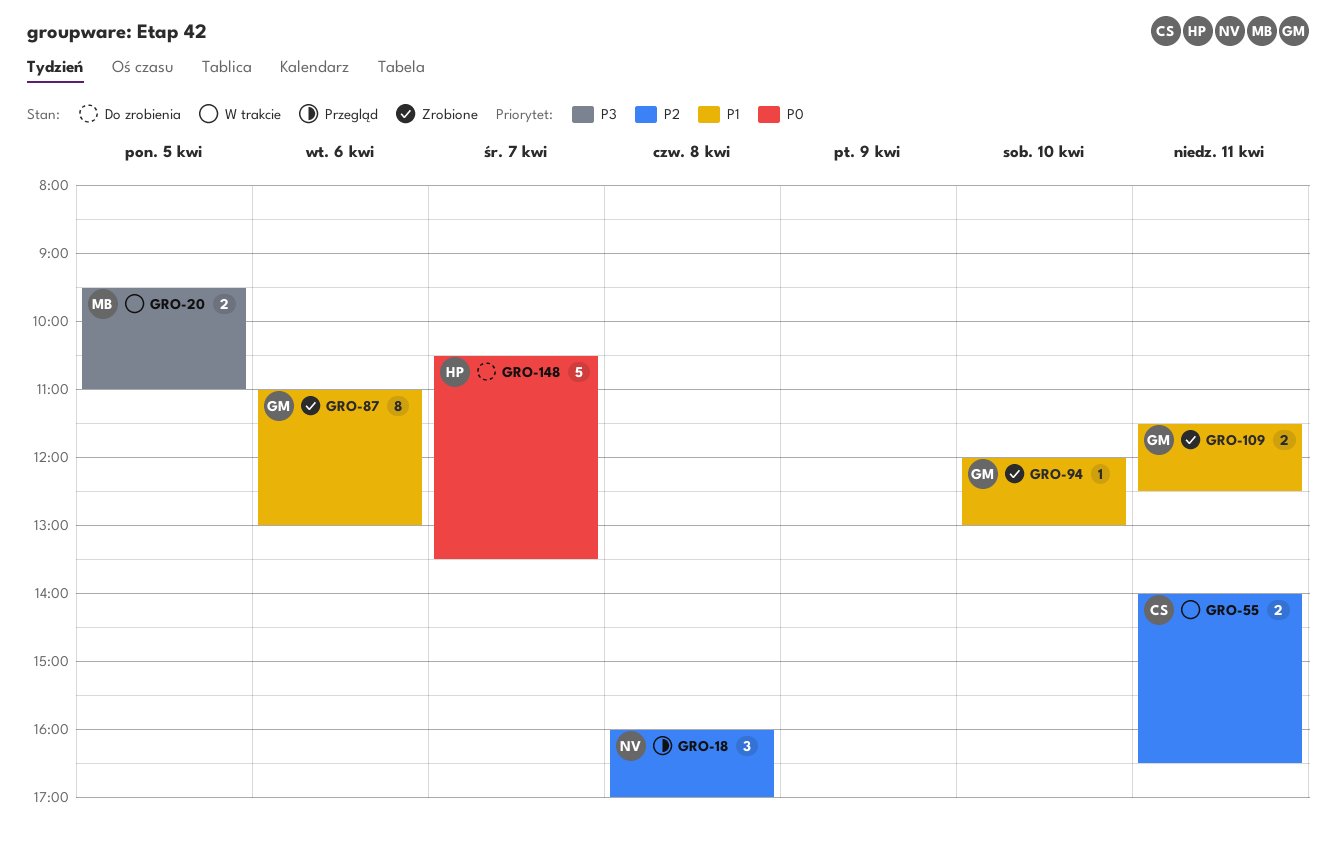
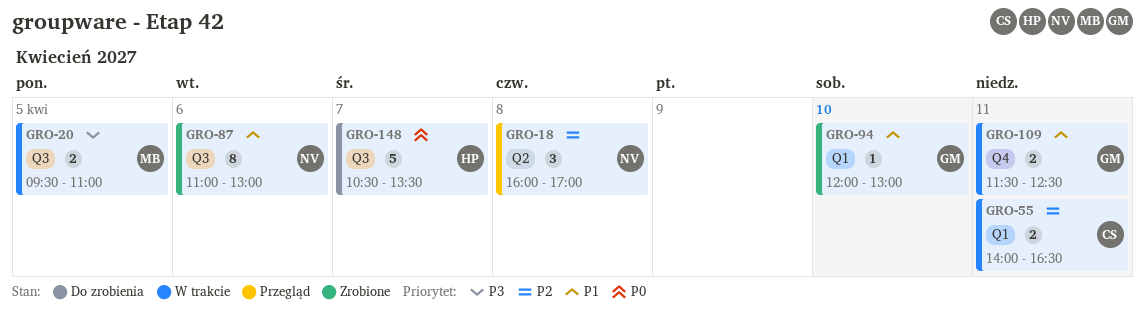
GRO-87, owner: GM -> NV
GRO-109, status: Zrobione -> W trakcie

